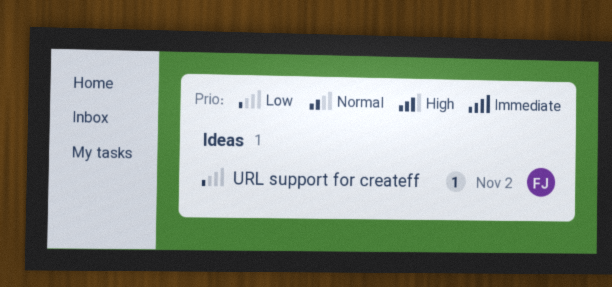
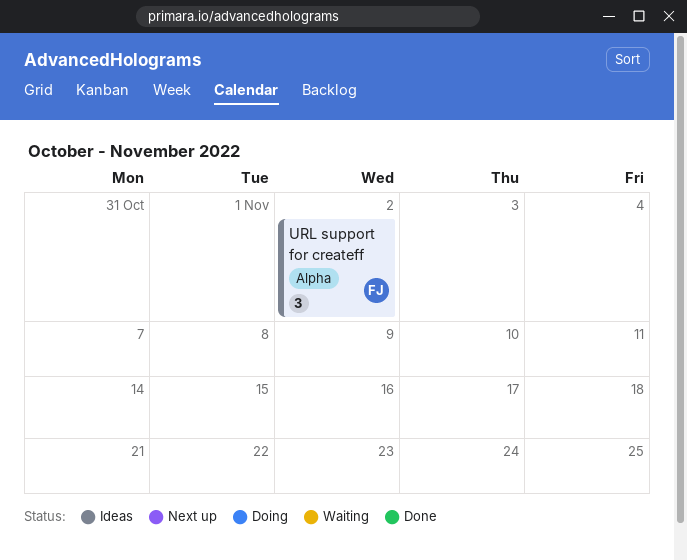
URL support for createff, estimate: 1 -> 3

